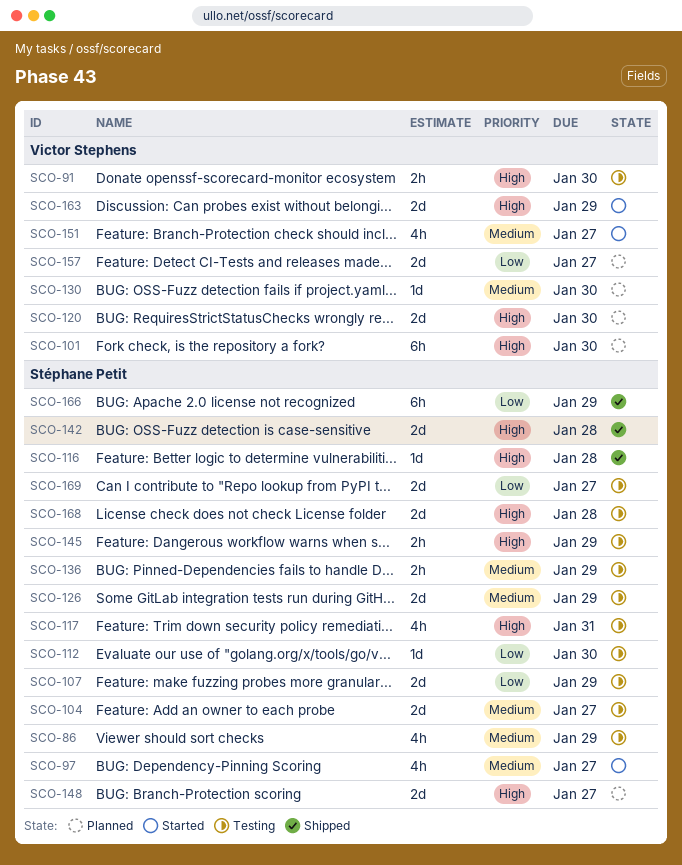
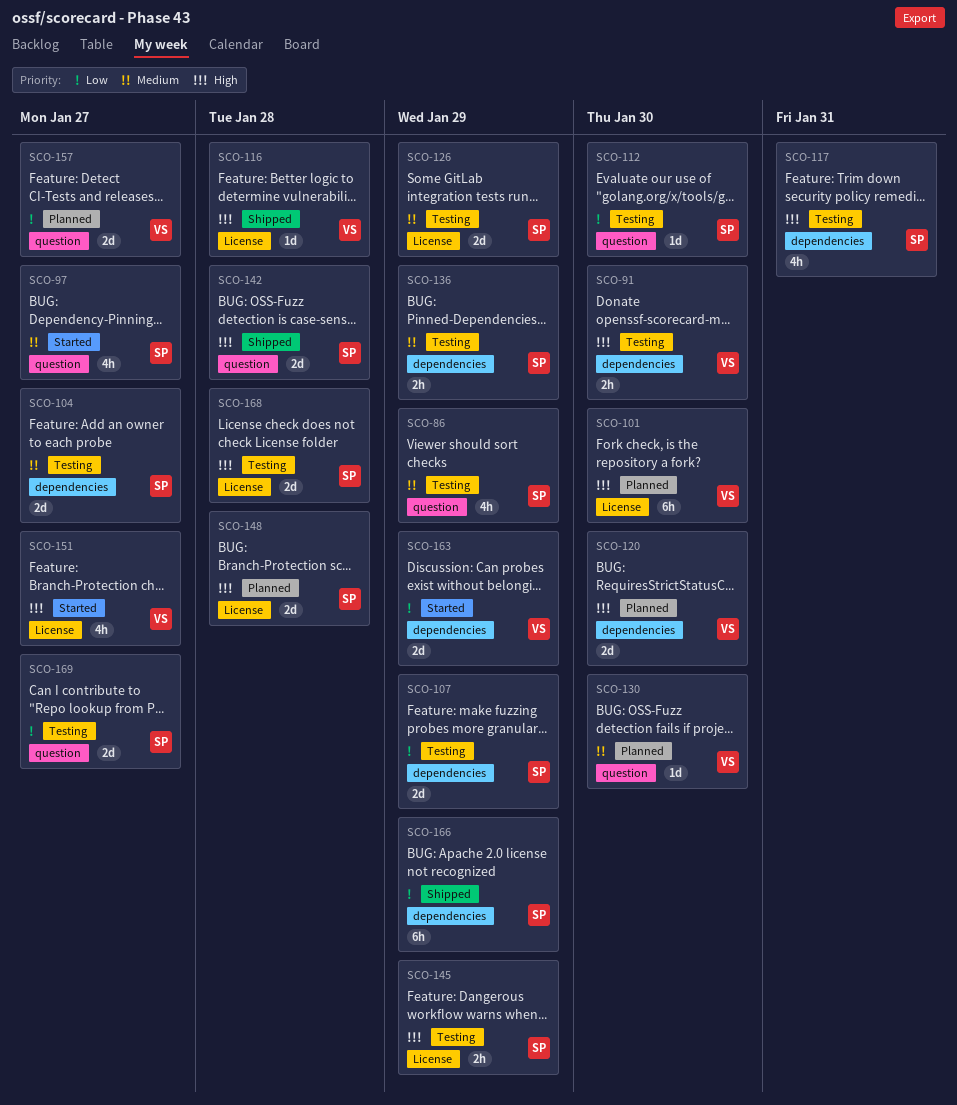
SCO-116, owner: Stéphane Petit -> Victor Stephens
SCO-148, due: Jan 27 -> Jan 28
SCO-151, priority: Medium -> High
SCO-163, priority: High -> Low

